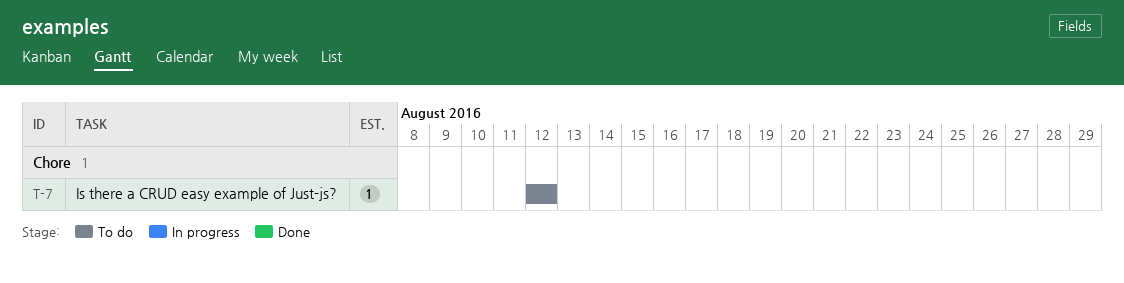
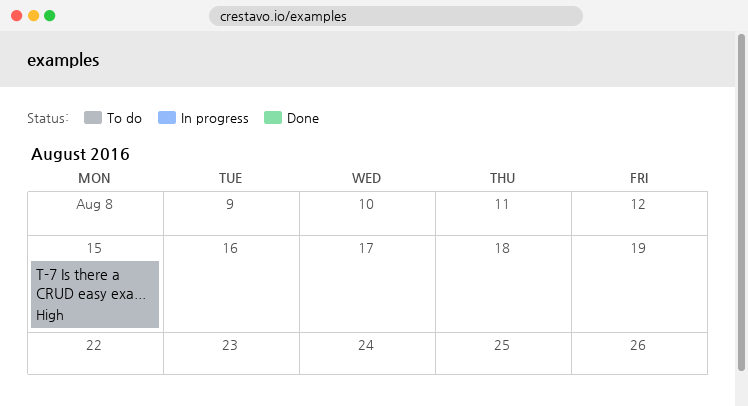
T-7, due: Aug 12 -> Aug 15

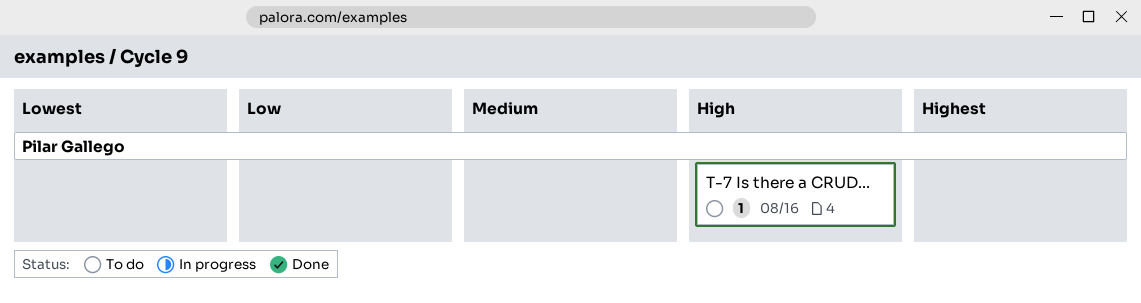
T-7, due: Aug 15 -> Aug 16

